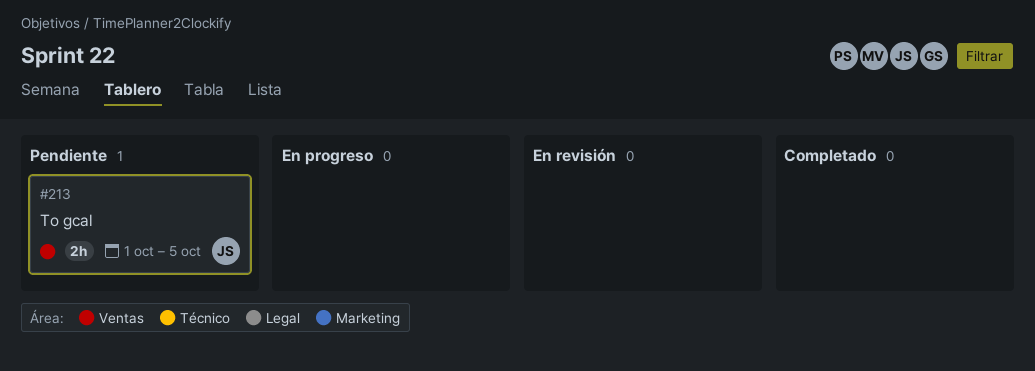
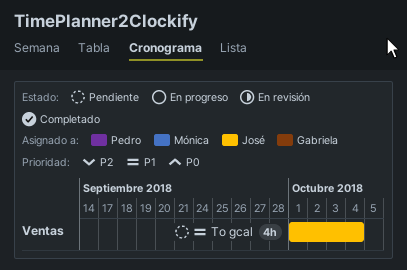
To gcal, estimate: 2h -> 4h
To gcal, due: Oct 5 -> Oct 4

